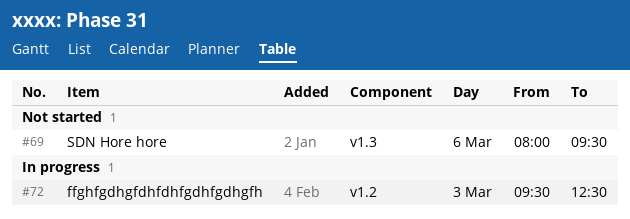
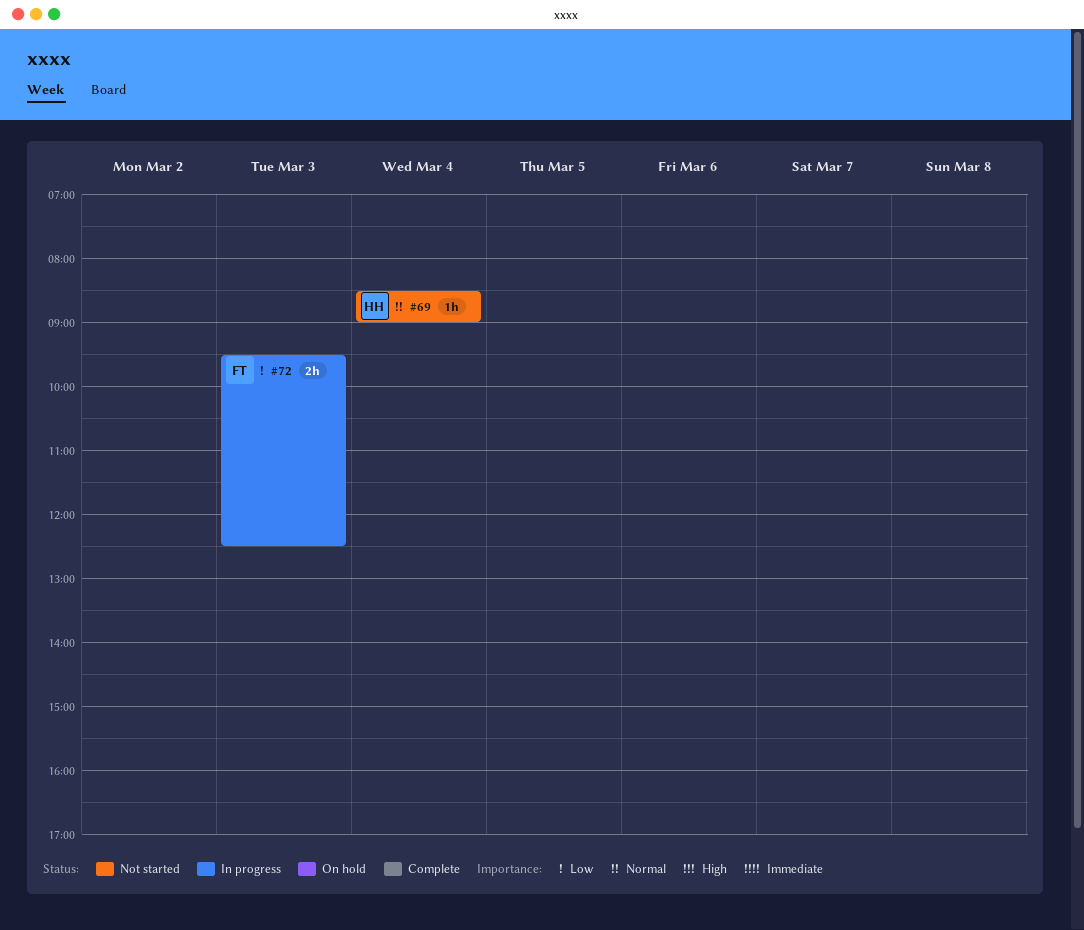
#69, day: Mar 6 -> Mar 4
#69, begins: 08:00 -> 08:30
#69, ends: 09:30 -> 09:00

